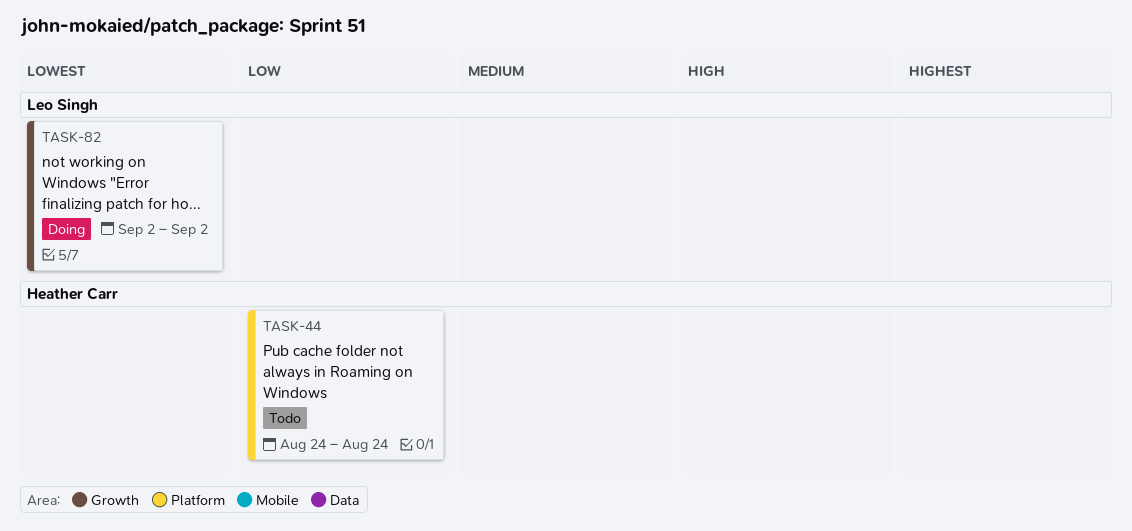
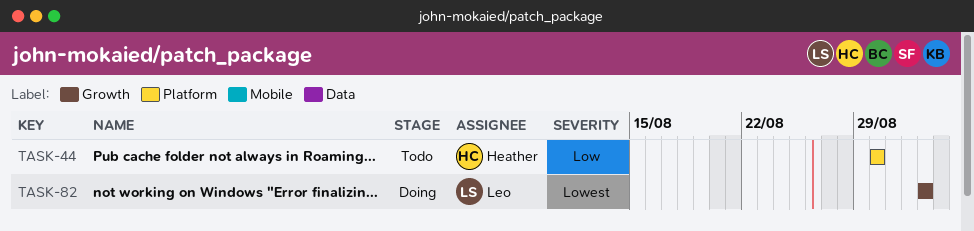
TASK-44, start: Aug 24 -> Aug 30
TASK-44, due: Aug 24 -> Aug 30

